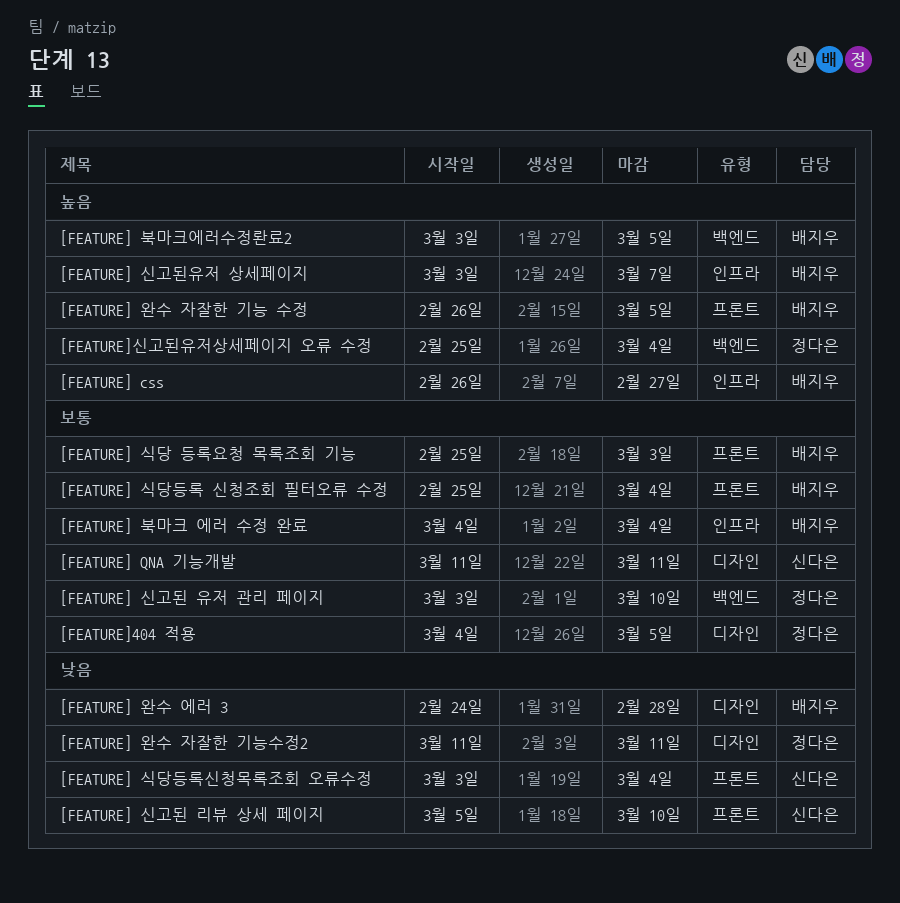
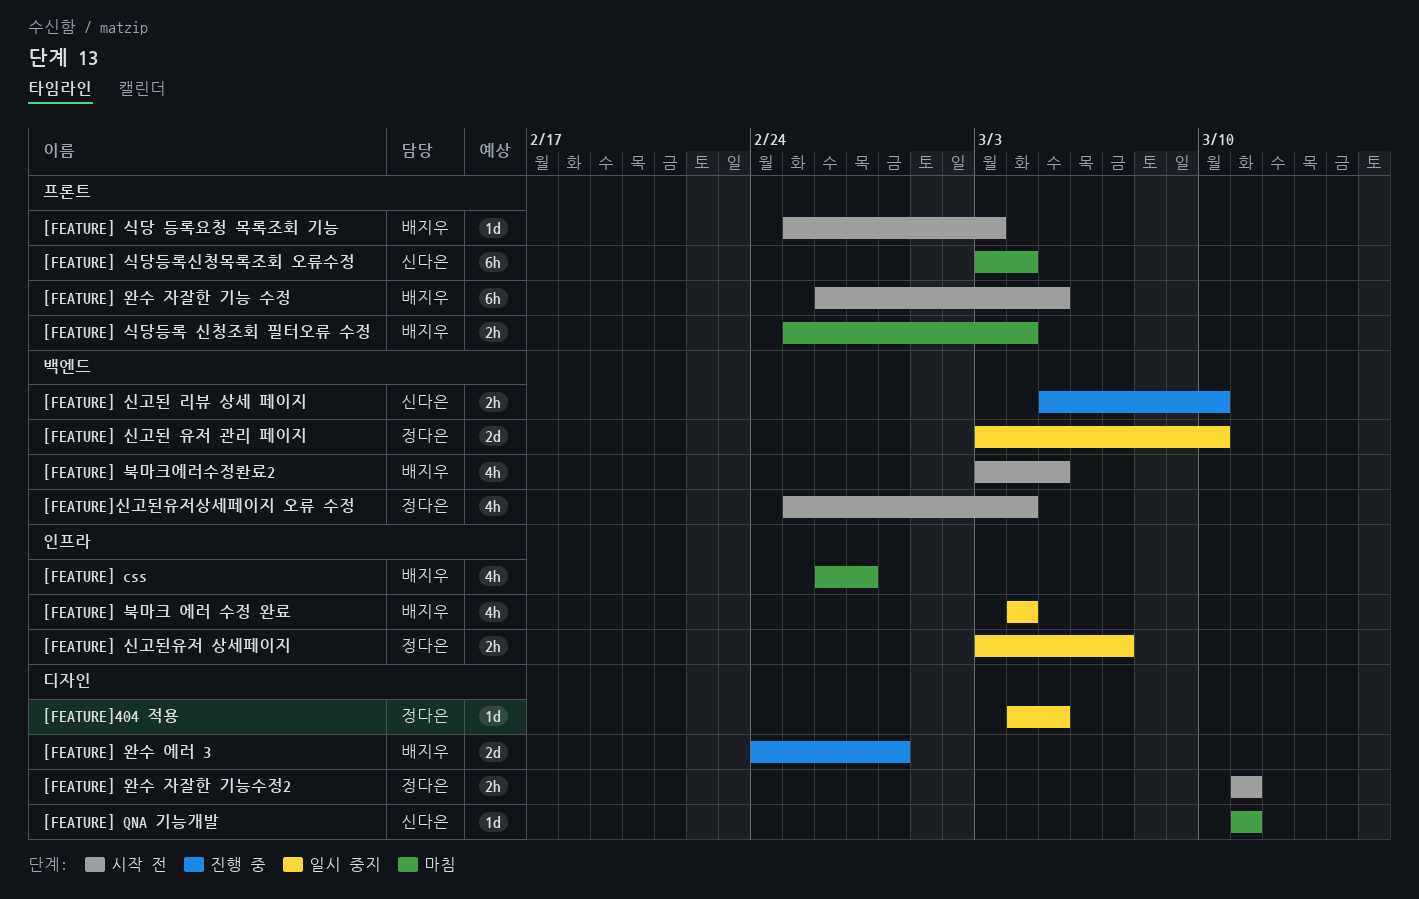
[FEATURE] 신고된 리뷰 상세 페이지, label: 프론트 -> 백엔드
[FEATURE] 신고된유저 상세페이지, owner: 배지우 -> 정다은

